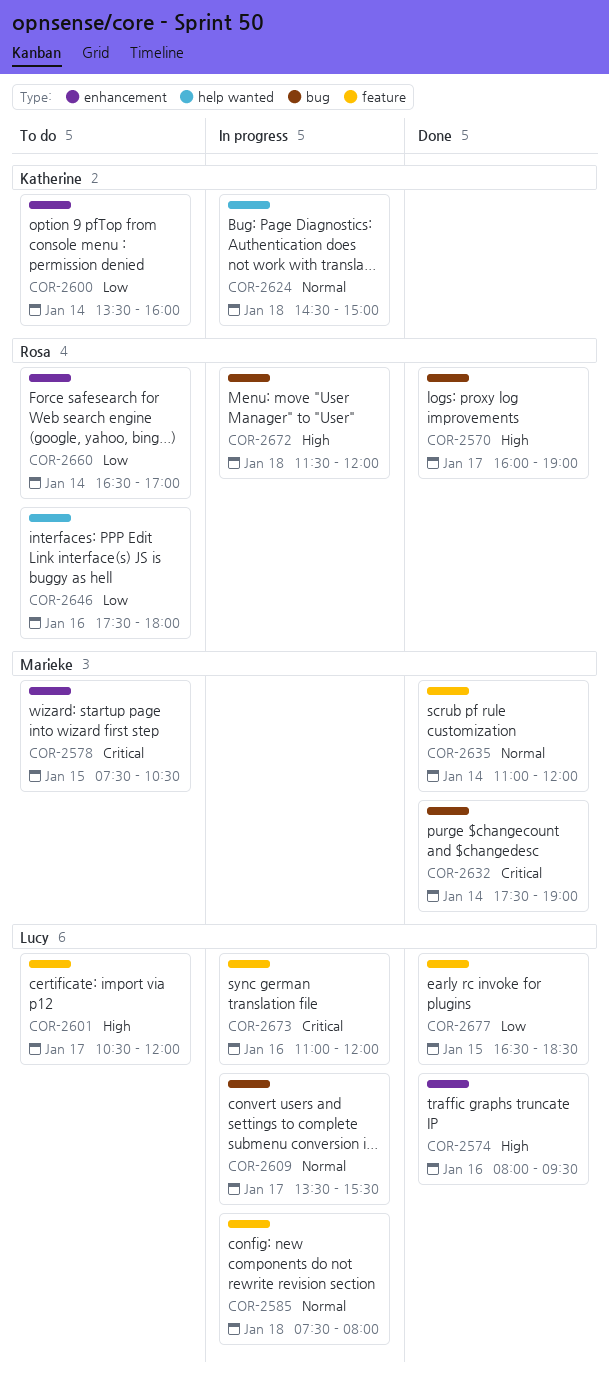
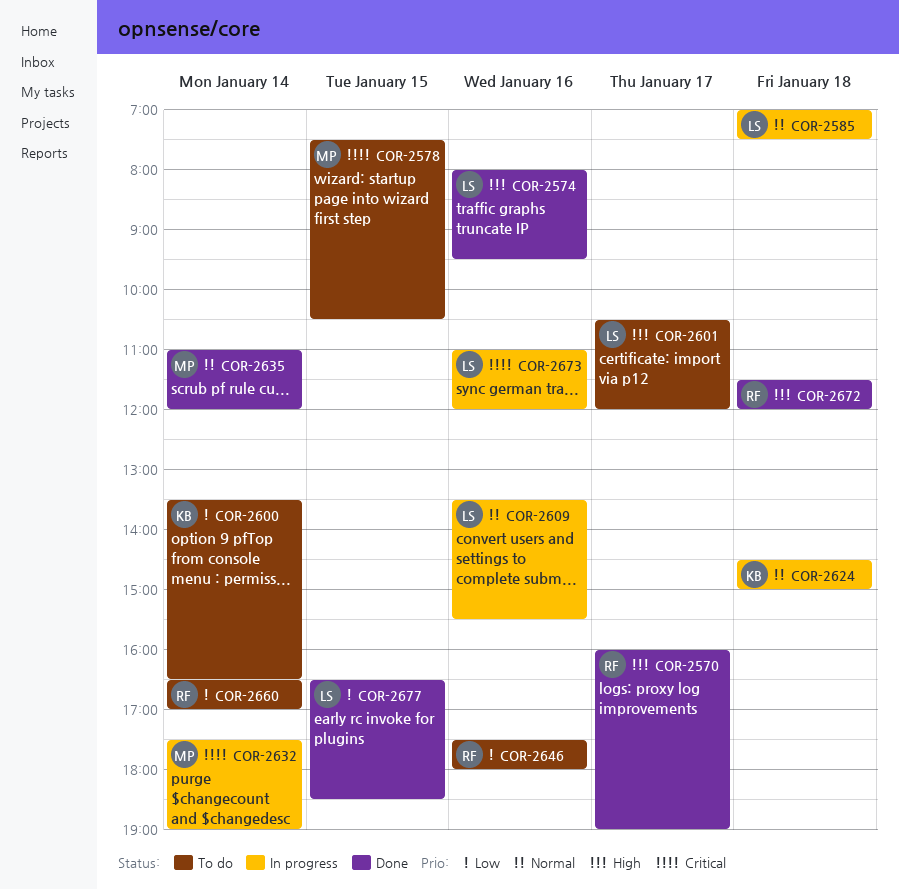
COR-2585, begins: 07:30 -> 07:00
COR-2585, ends: 08:00 -> 07:30
COR-2600, ends: 16:00 -> 16:30
COR-2609, day: Jan 17 -> Jan 16
COR-2632, status: Done -> In progress
COR-2672, status: In progress -> Done

